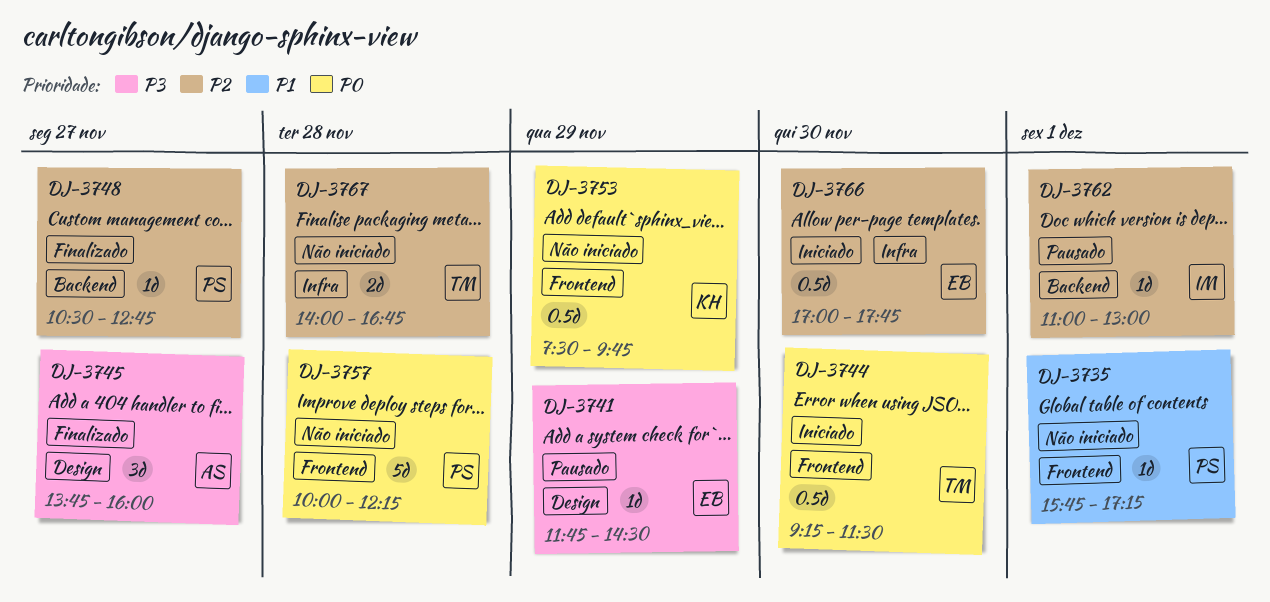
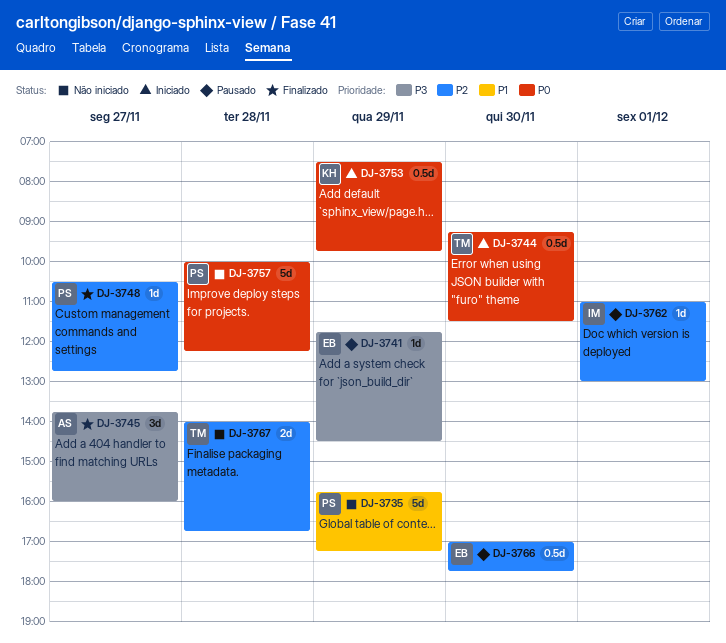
DJ-3735, estimate: 1d -> 5d
DJ-3735, day: Dec 1 -> Nov 29
DJ-3753, status: Não iniciado -> Iniciado
DJ-3766, status: Iniciado -> Pausado

